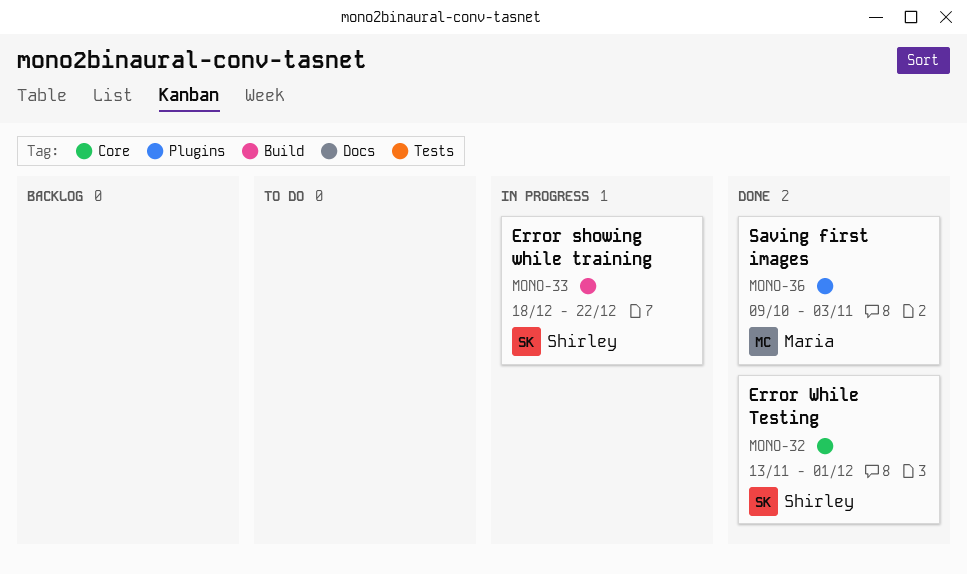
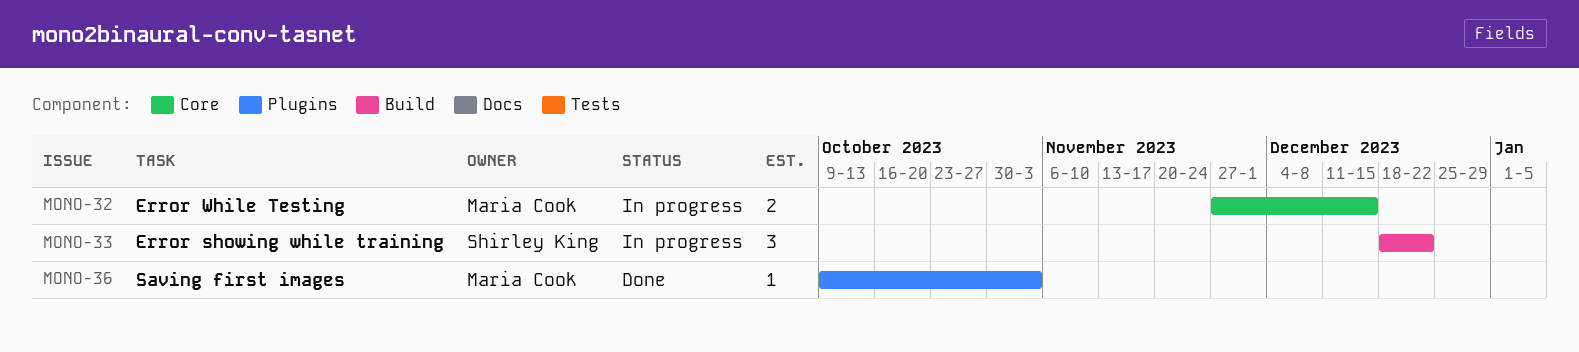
MONO-32, status: Done -> In progress
MONO-32, owner: Shirley King -> Maria Cook
MONO-32, start: Nov 13 -> Nov 27
MONO-32, due: Dec 1 -> Dec 15

